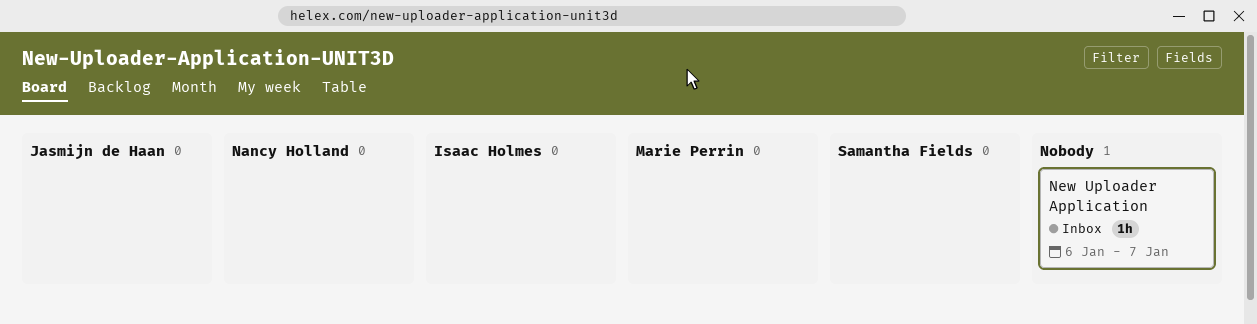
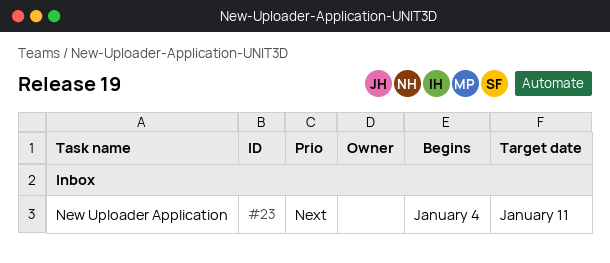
New Uploader Application, start: Jan 6 -> Jan 4
New Uploader Application, due: Jan 7 -> Jan 11

